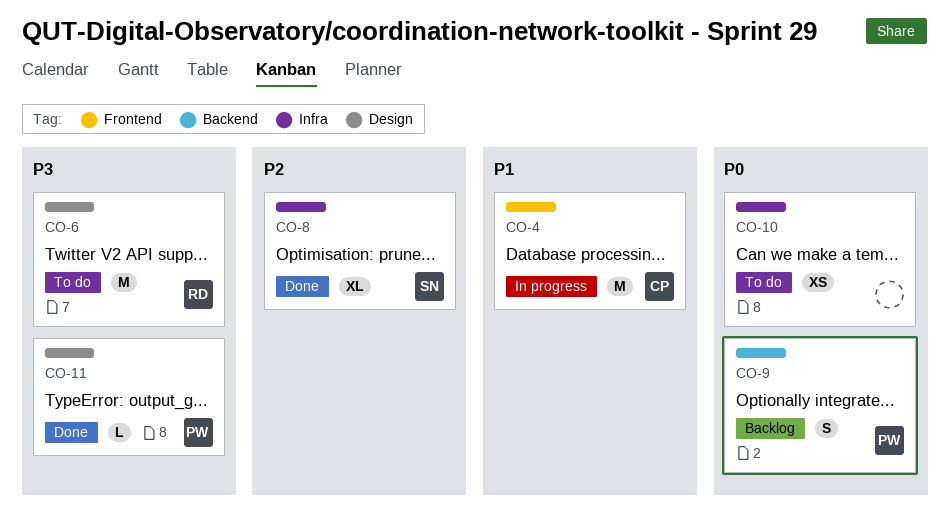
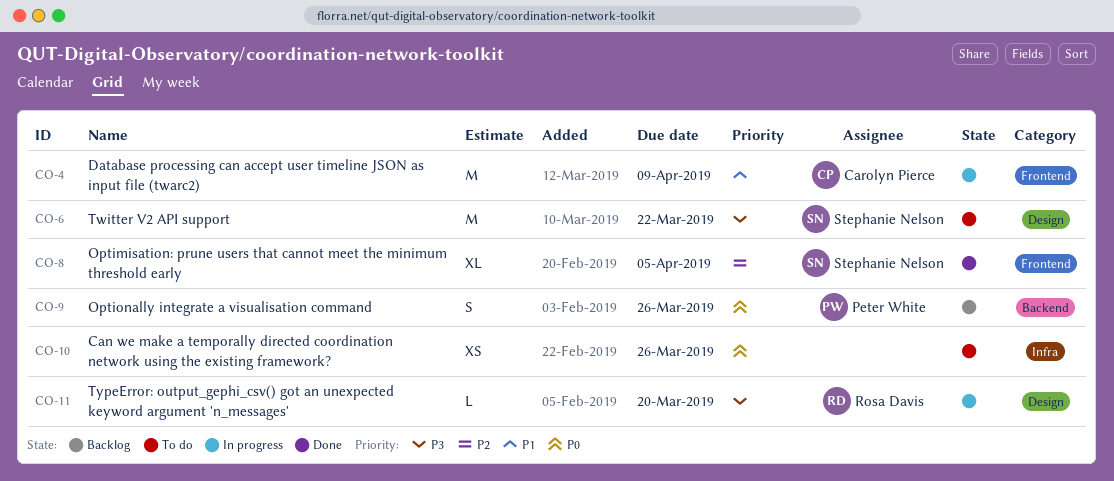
CO-6, owner: Rosa Davis -> Stephanie Nelson
CO-8, label: Infra -> Frontend
CO-11, status: Done -> In progress
CO-11, owner: Peter White -> Rosa Davis

